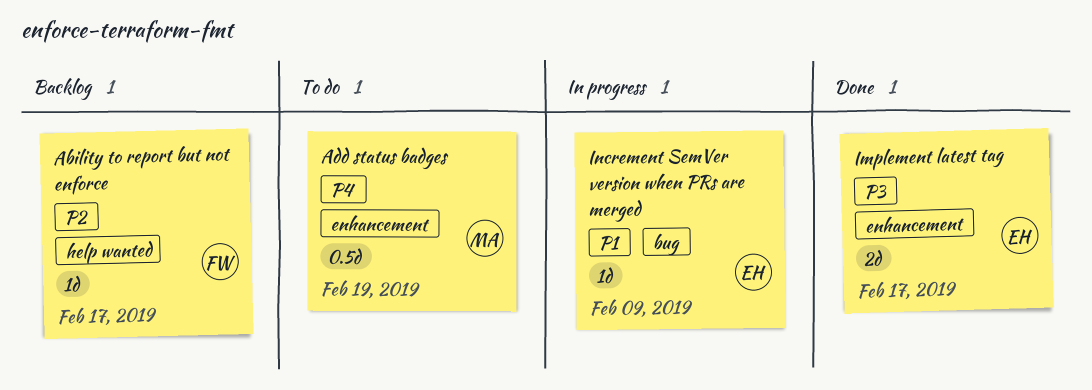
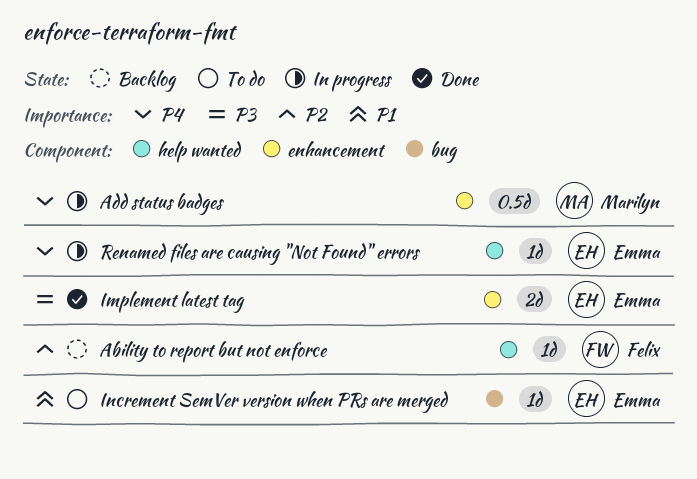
Add status badges, status: To do -> In progress
Increment SemVer version when PRs are merged, status: In progress -> To do
Renamed files are causing "Not Found" errors: none -> present

